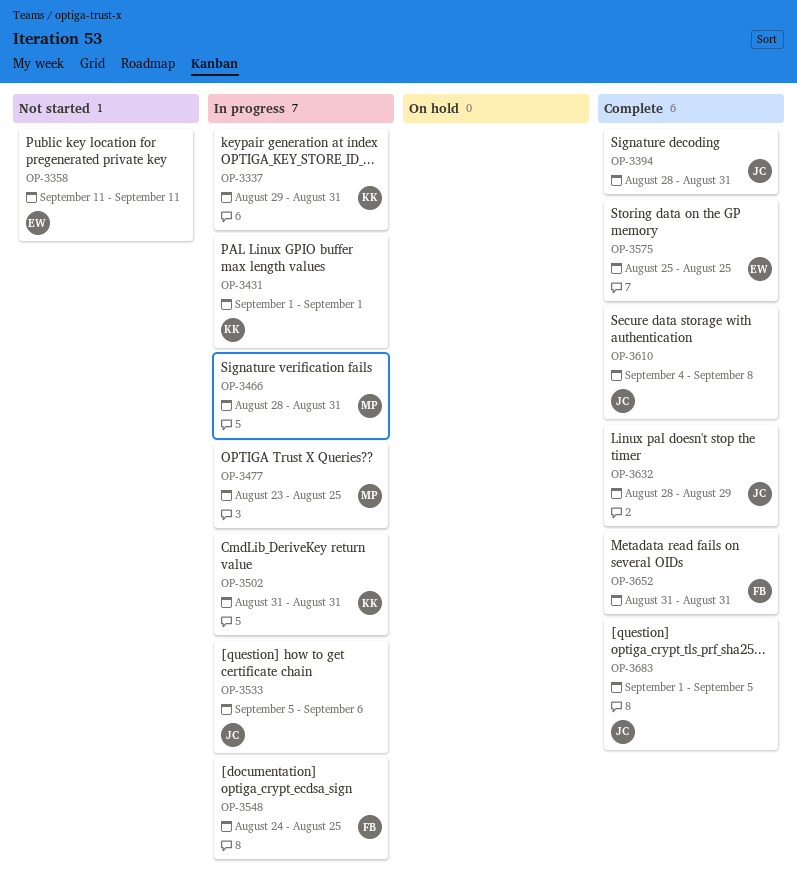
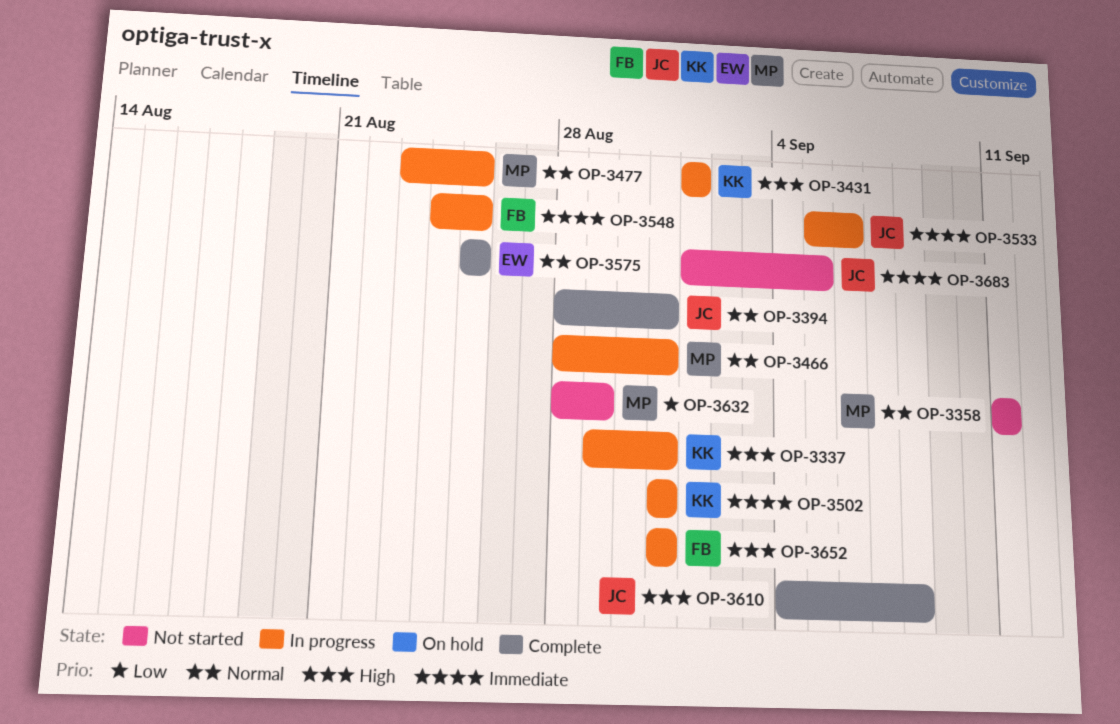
OP-3358, owner: EW -> MP
OP-3632, status: Complete -> Not started
OP-3632, owner: JC -> MP
OP-3652, status: Complete -> In progress
OP-3683, status: Complete -> Not started

